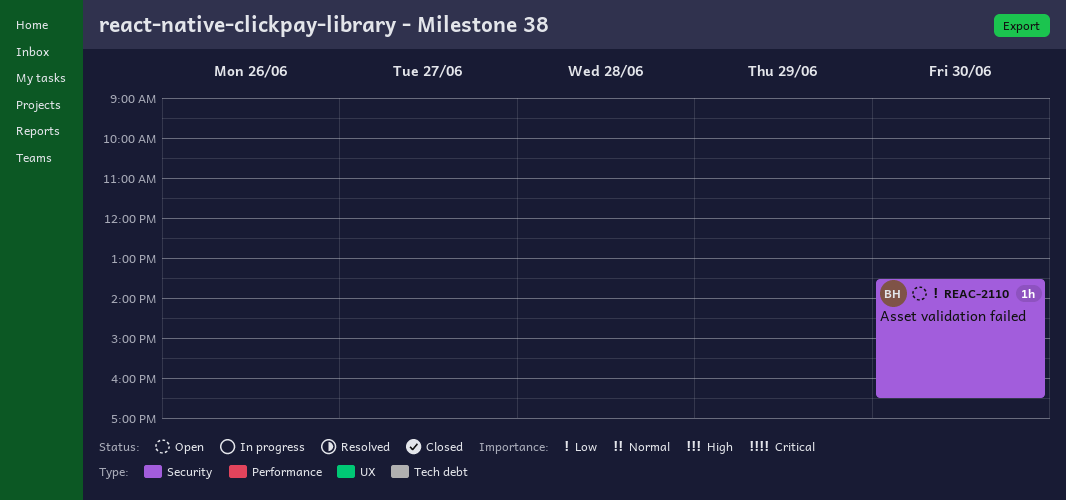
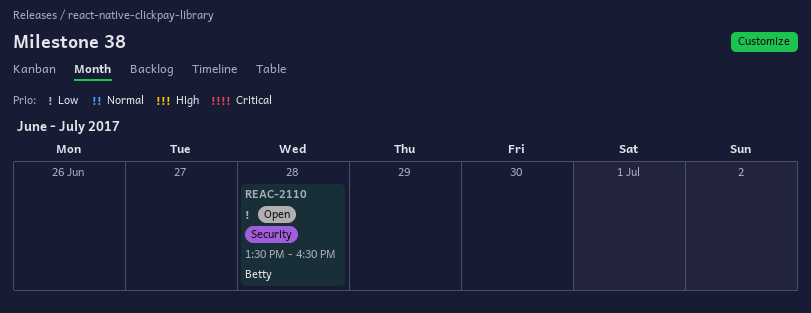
REAC-2110, day: Jun 30 -> Jun 28

